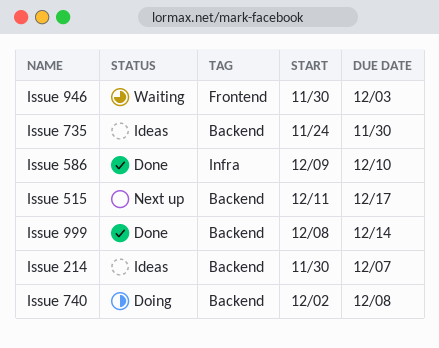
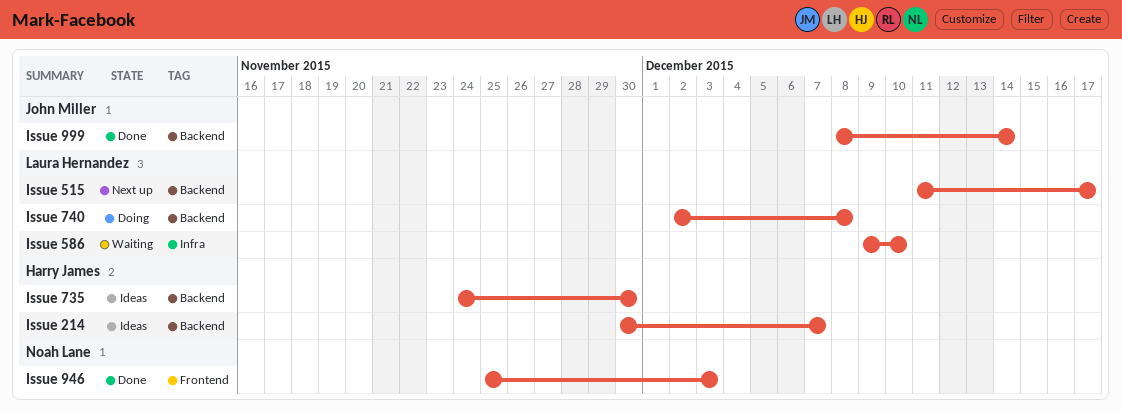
Issue 586, status: Done -> Waiting
Issue 946, status: Waiting -> Done
Issue 946, start: Nov 30 -> Nov 25

